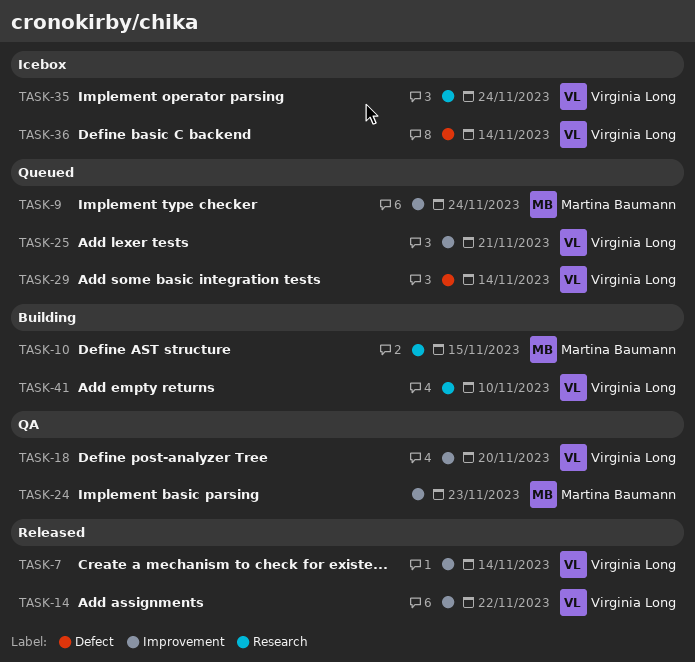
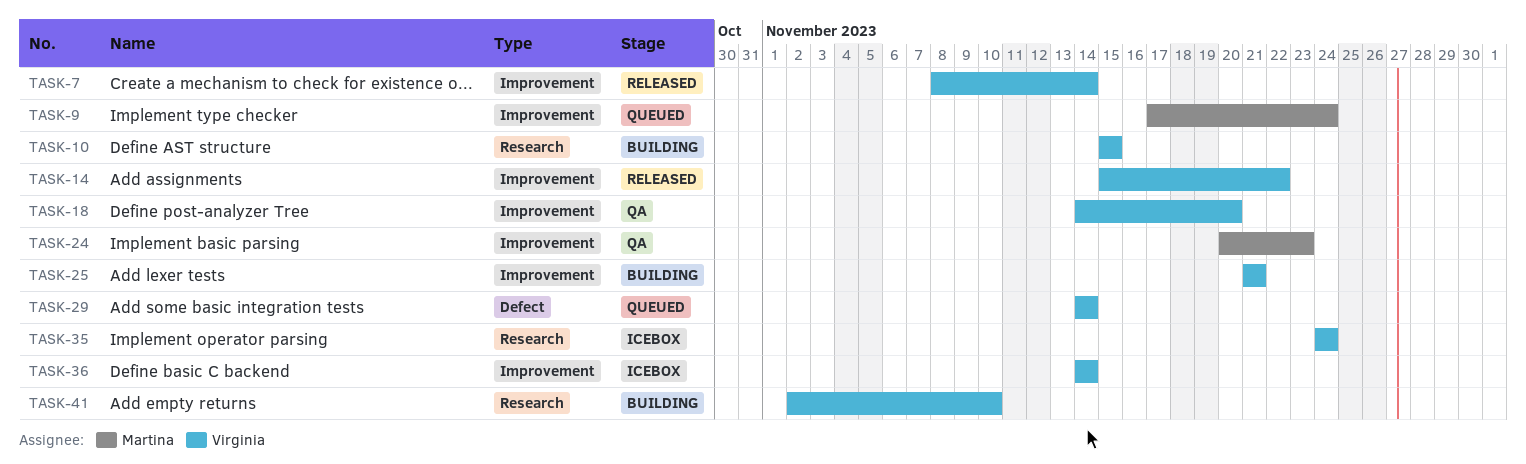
TASK-10, owner: Martina Baumann -> Virginia Long
TASK-25, status: Queued -> Building
TASK-36, label: Defect -> Improvement

